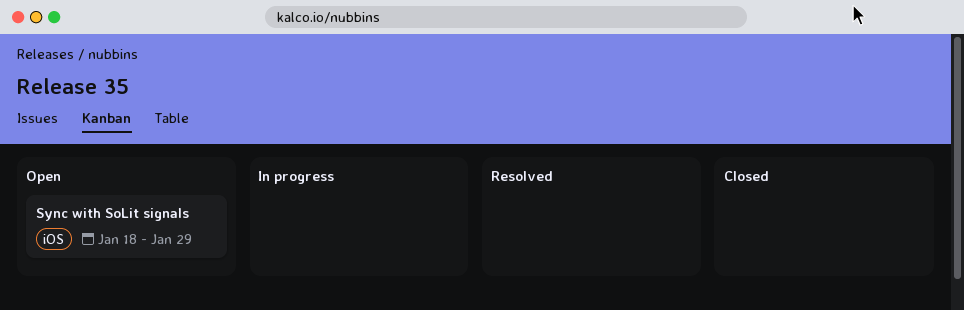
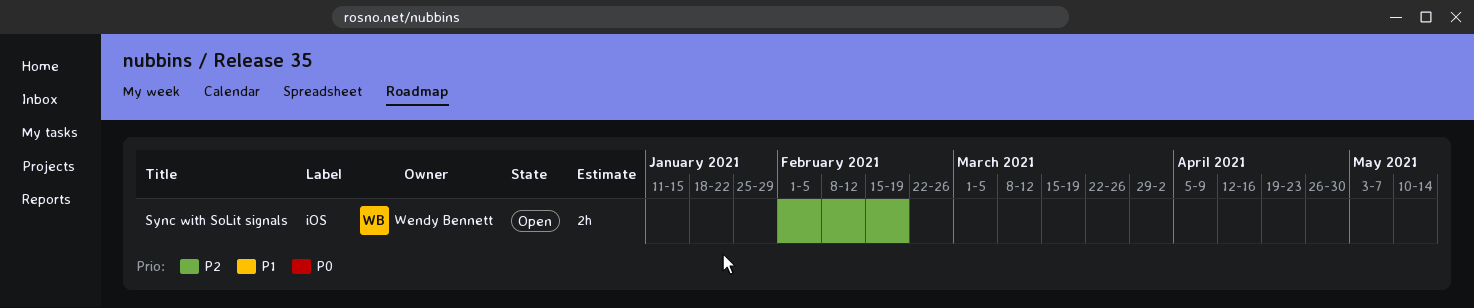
Sync with SoLit signals, start: Jan 18 -> Feb 1
Sync with SoLit signals, due: Jan 29 -> Feb 19

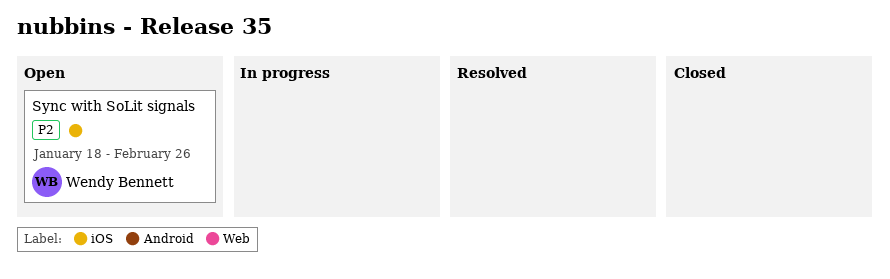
Sync with SoLit signals, start: Feb 1 -> Jan 18
Sync with SoLit signals, due: Feb 19 -> Feb 26

